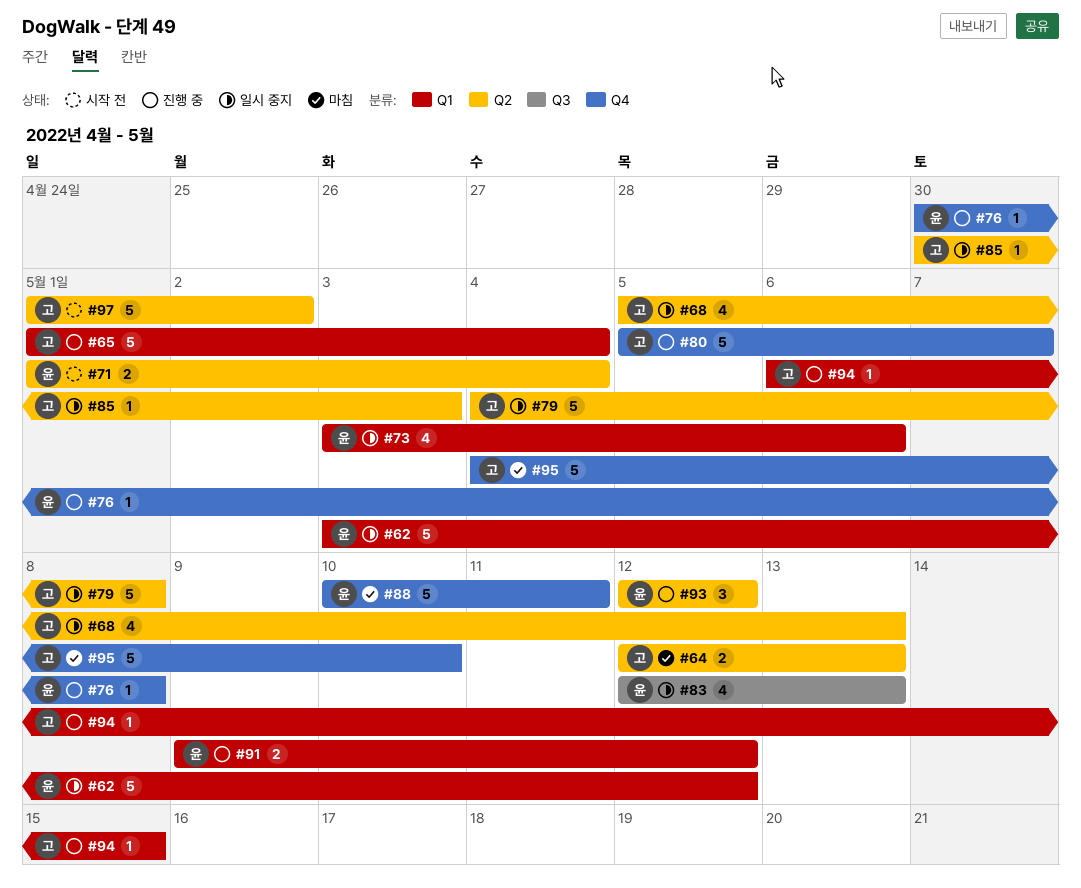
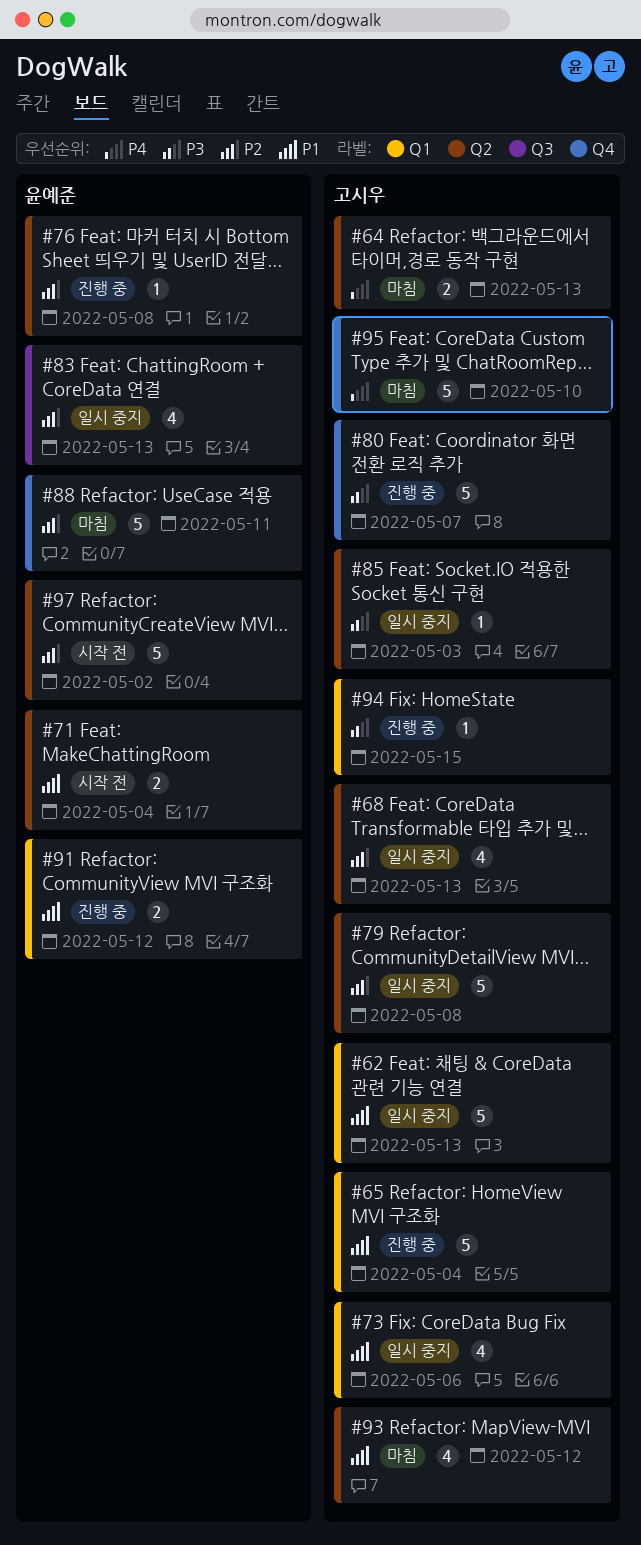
#62, owner: 윤예준 -> 고시우
#62, due: May 12 -> May 13
#73, owner: 윤예준 -> 고시우
#76, label: Q4 -> Q2
#93, status: 진행 중 -> 마침
#93, owner: 윤예준 -> 고시우
#93, estimate: 3 -> 4
#97, owner: 고시우 -> 윤예준

